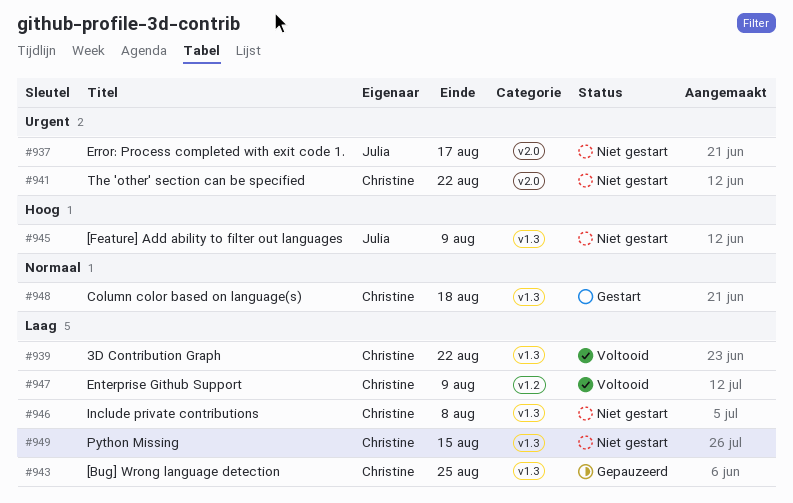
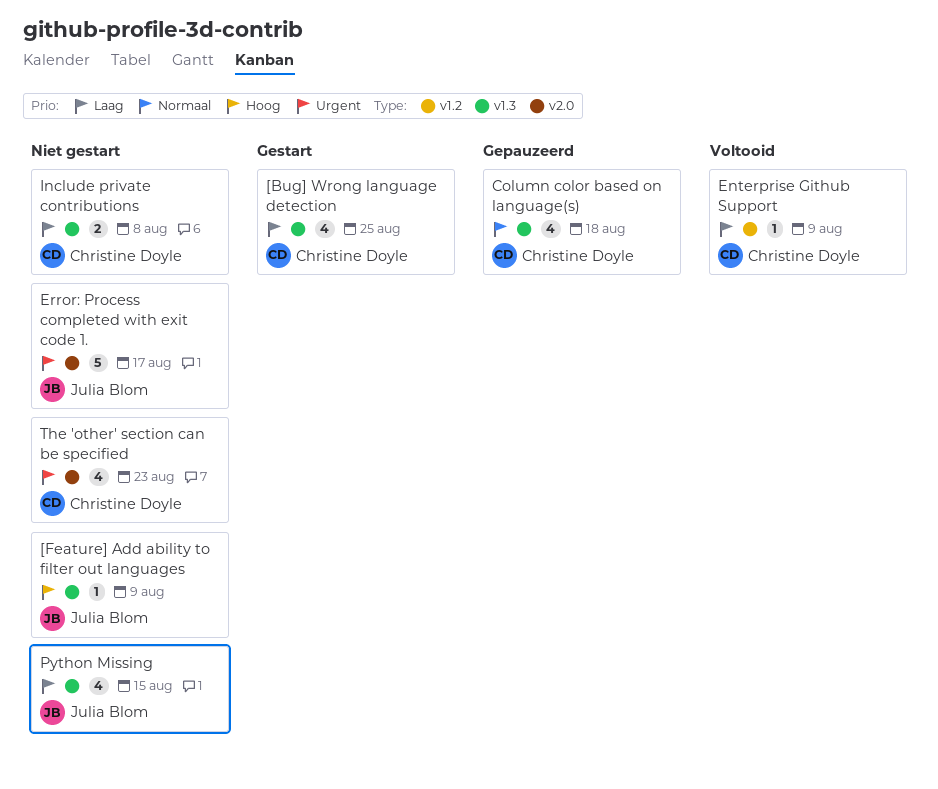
3D Contribution Graph: present -> none
[Bug] Wrong language detection, status: Gepauzeerd -> Gestart
Column color based on language(s), status: Gestart -> Gepauzeerd
Python Missing, owner: Christine Doyle -> Julia Blom
The 'other' section can be specified, due: Aug 22 -> Aug 23

